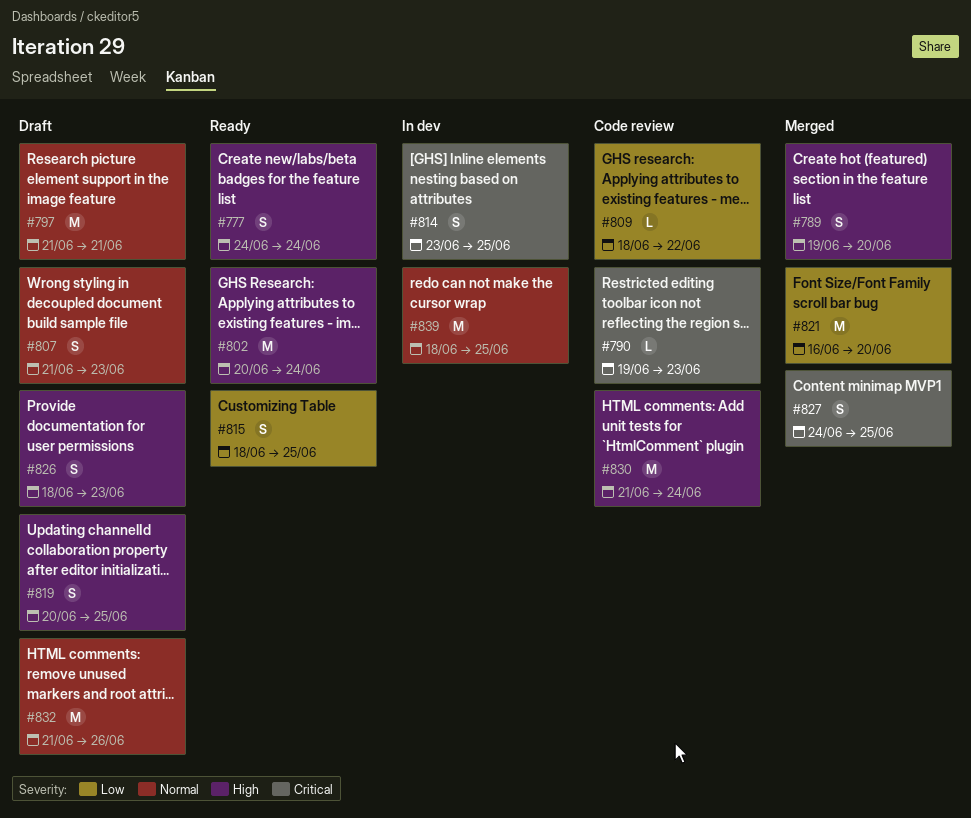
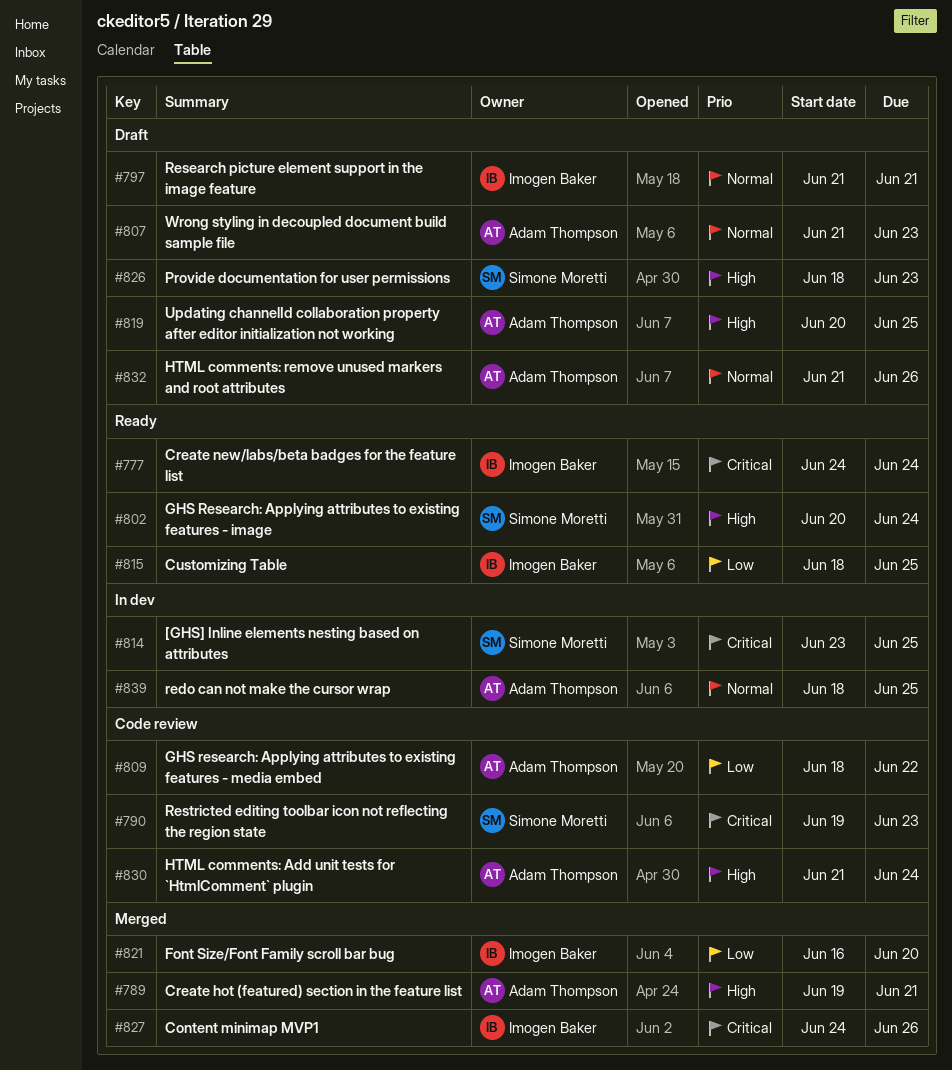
#777, priority: High -> Critical
#789, due: Jun 20 -> Jun 21
#827, due: Jun 25 -> Jun 26

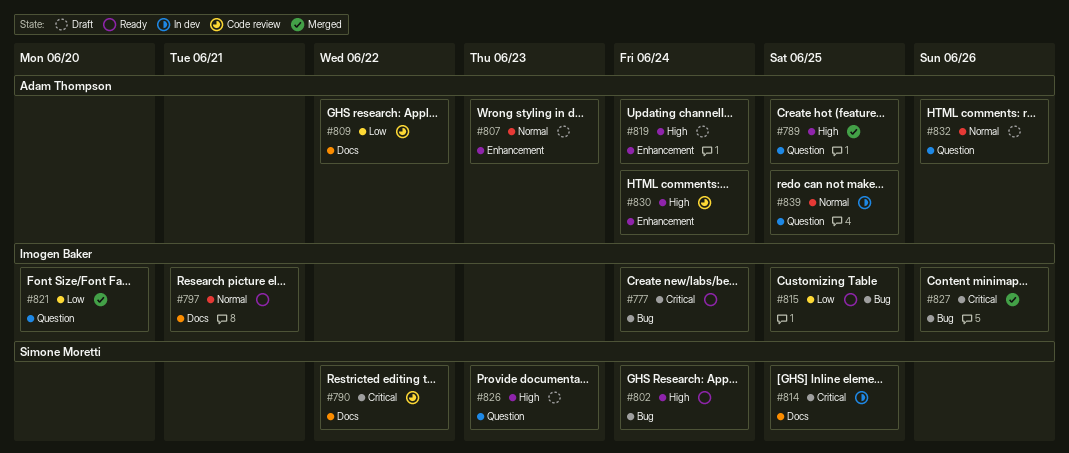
#789, due: Jun 21 -> Jun 25
#790, due: Jun 23 -> Jun 22
#797, status: Draft -> Ready
#819, due: Jun 25 -> Jun 24

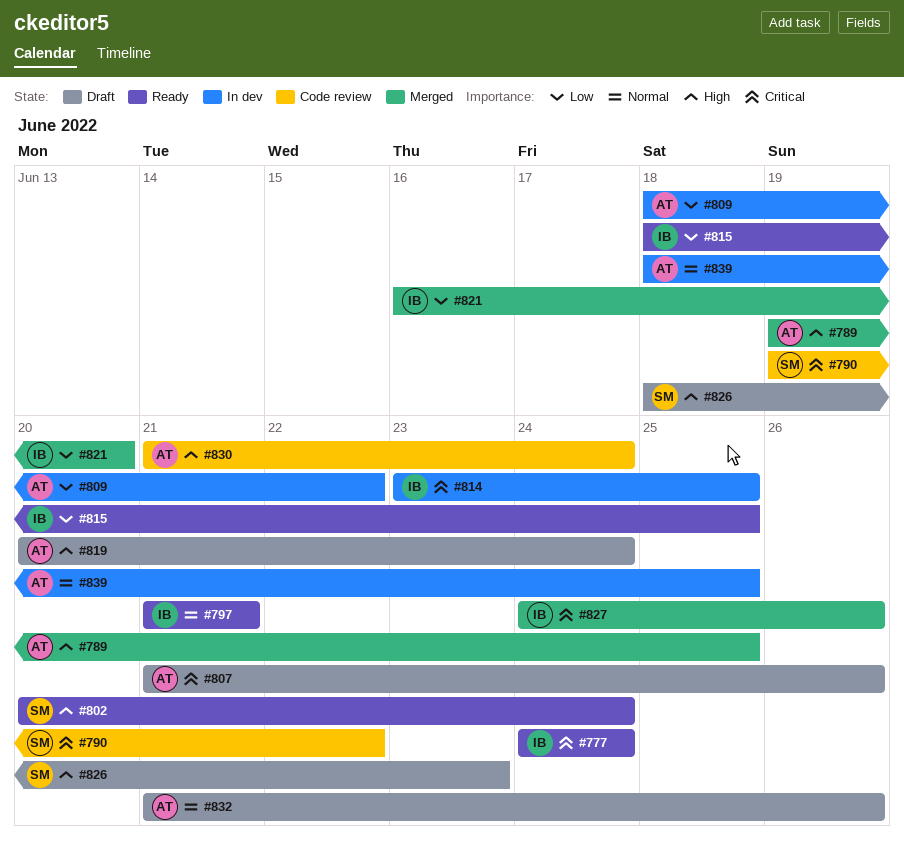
#807, priority: Normal -> Critical
#807, due: Jun 23 -> Jun 26
#809, status: Code review -> In dev
#814, owner: Simone Moretti -> Imogen Baker

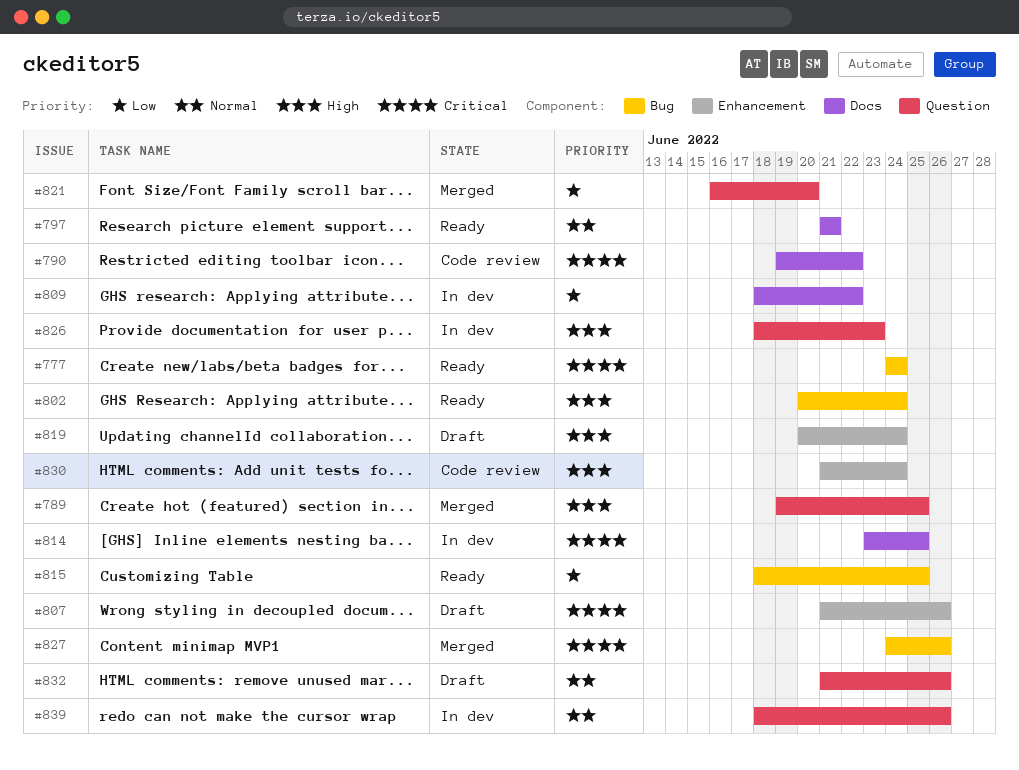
#826, status: Draft -> In dev
#839, due: Jun 25 -> Jun 26

